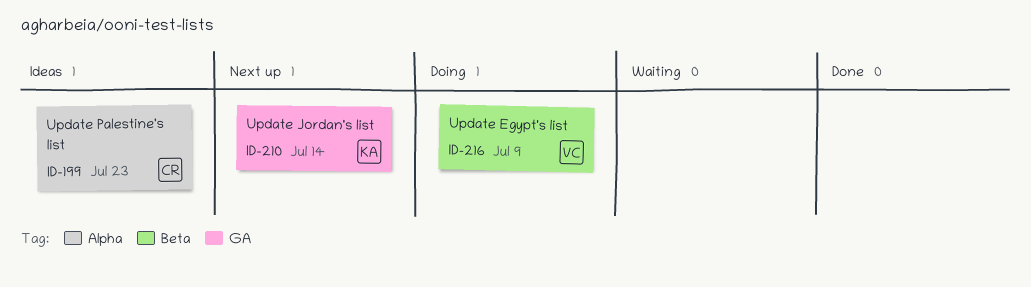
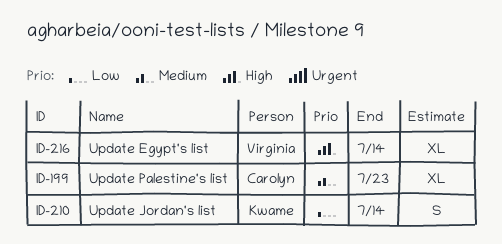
ID-216, due: Jul 9 -> Jul 14

